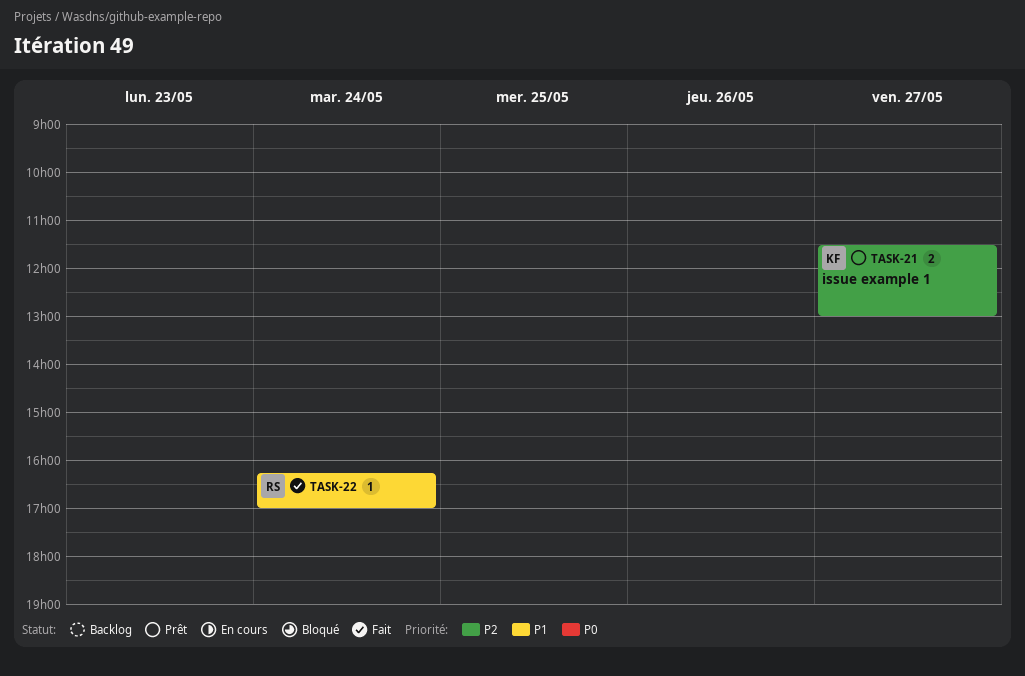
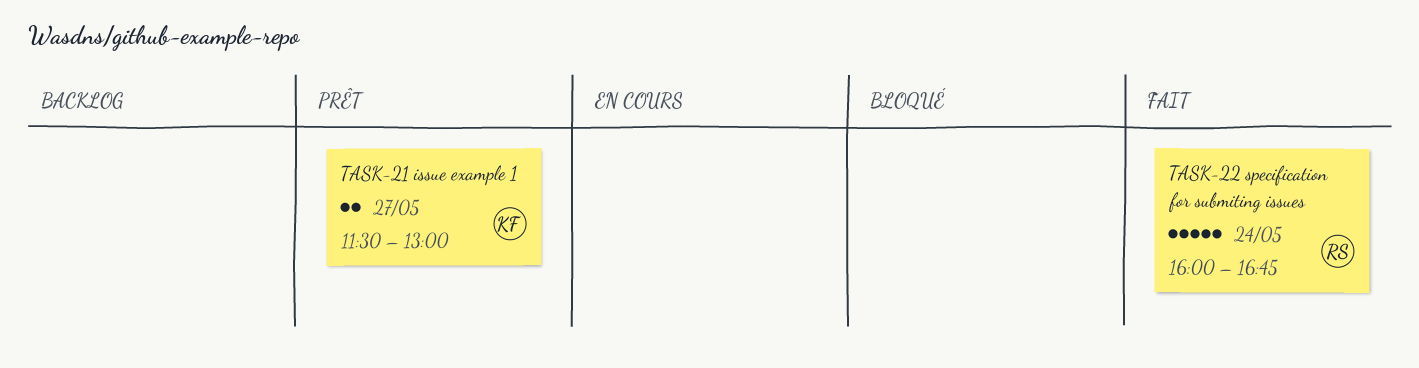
TASK-22, estimate: 1 -> 5
TASK-22, begins: 16:15 -> 16:00
TASK-22, ends: 17:00 -> 16:45

